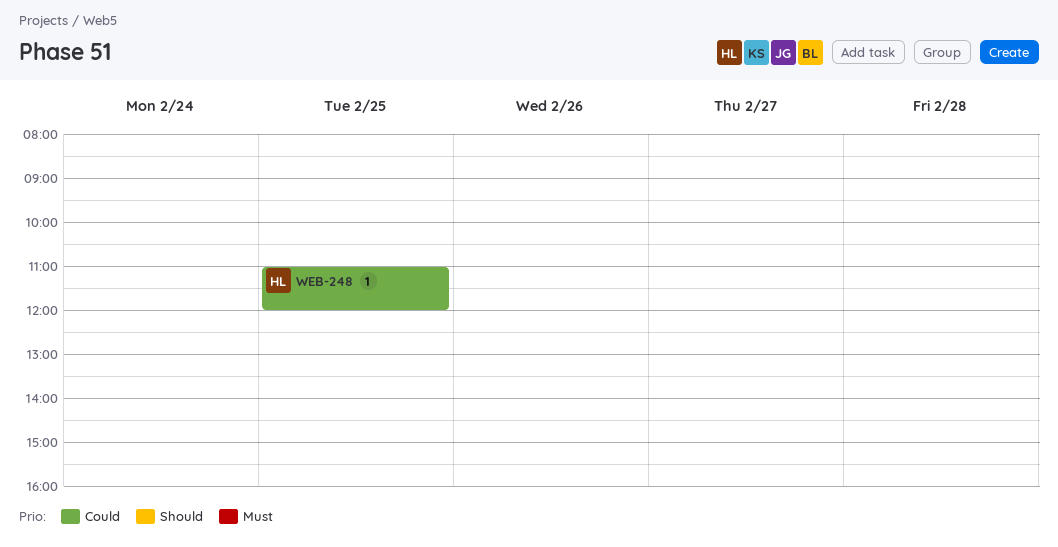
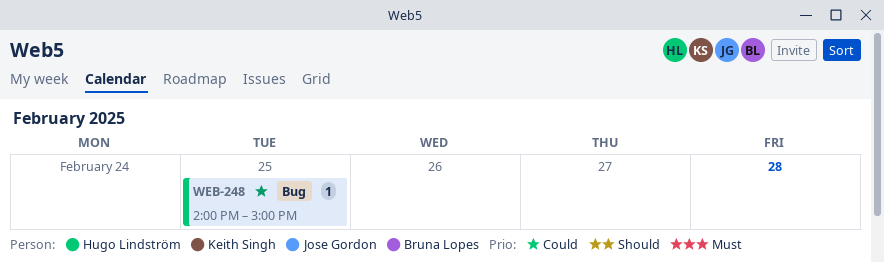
WEB-248, begins: 11:00 -> 14:00
WEB-248, ends: 12:00 -> 15:00

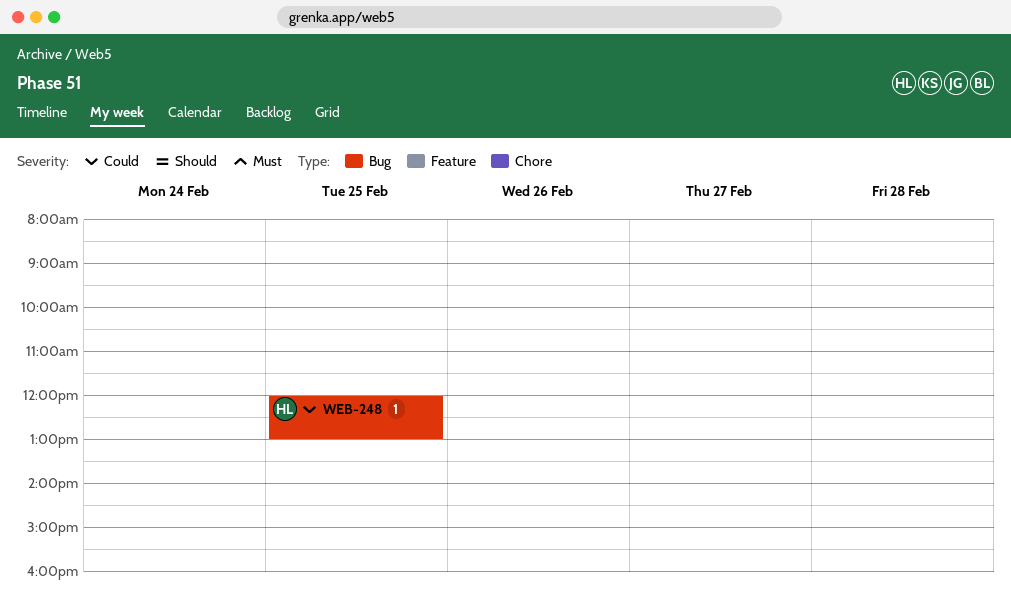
WEB-248, begins: 14:00 -> 12:00
WEB-248, ends: 15:00 -> 13:00

